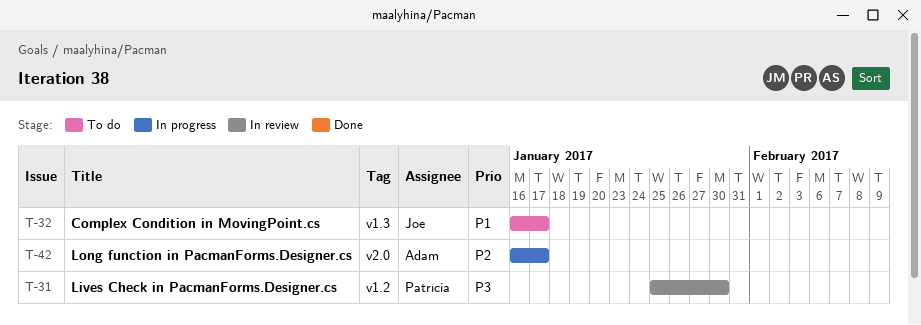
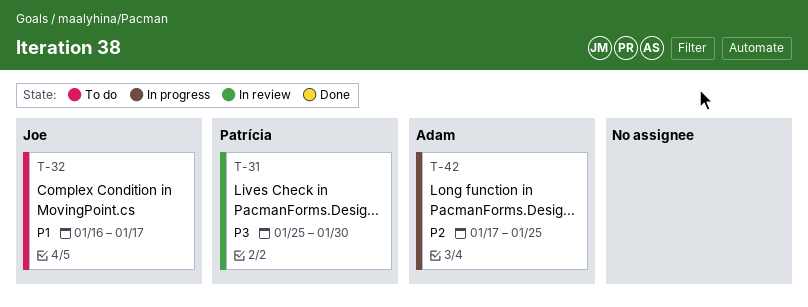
T-42, start: Jan 16 -> Jan 17
T-42, due: Jan 17 -> Jan 25

